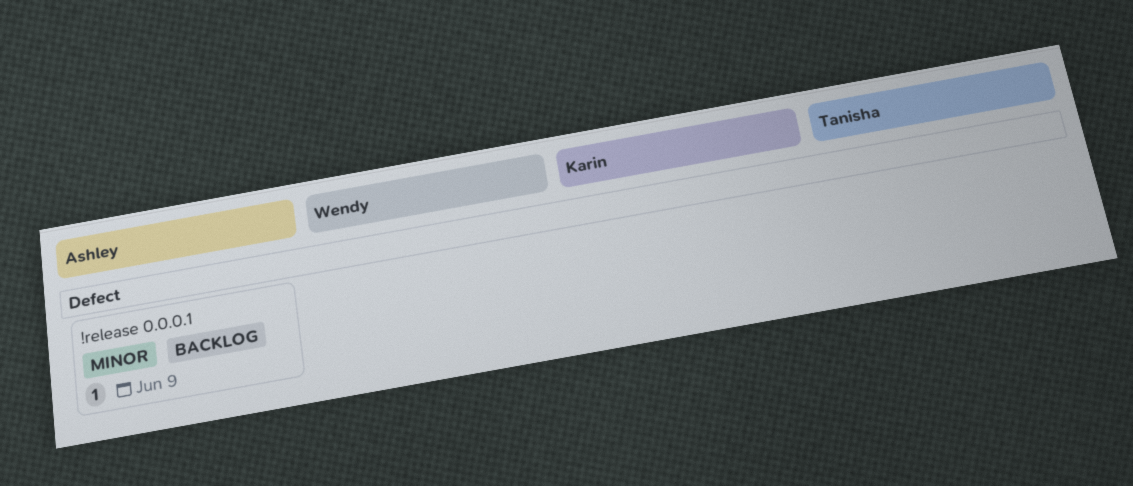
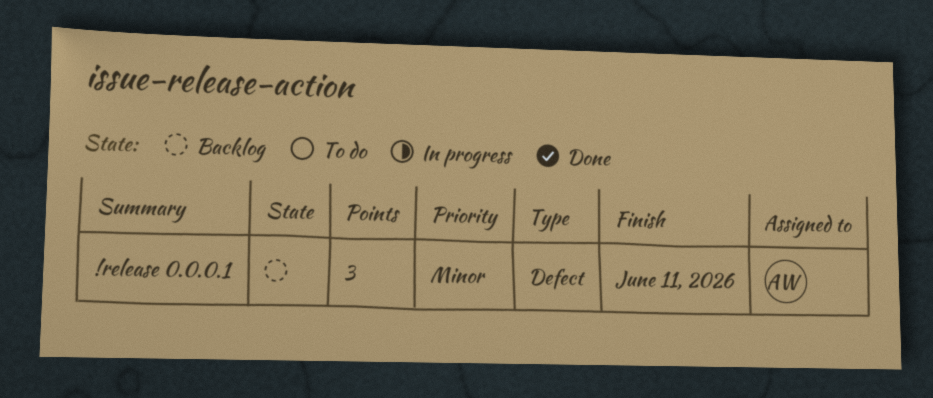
!release 0.0.0.1, estimate: 1 -> 3
!release 0.0.0.1, due: Jun 9 -> Jun 11

